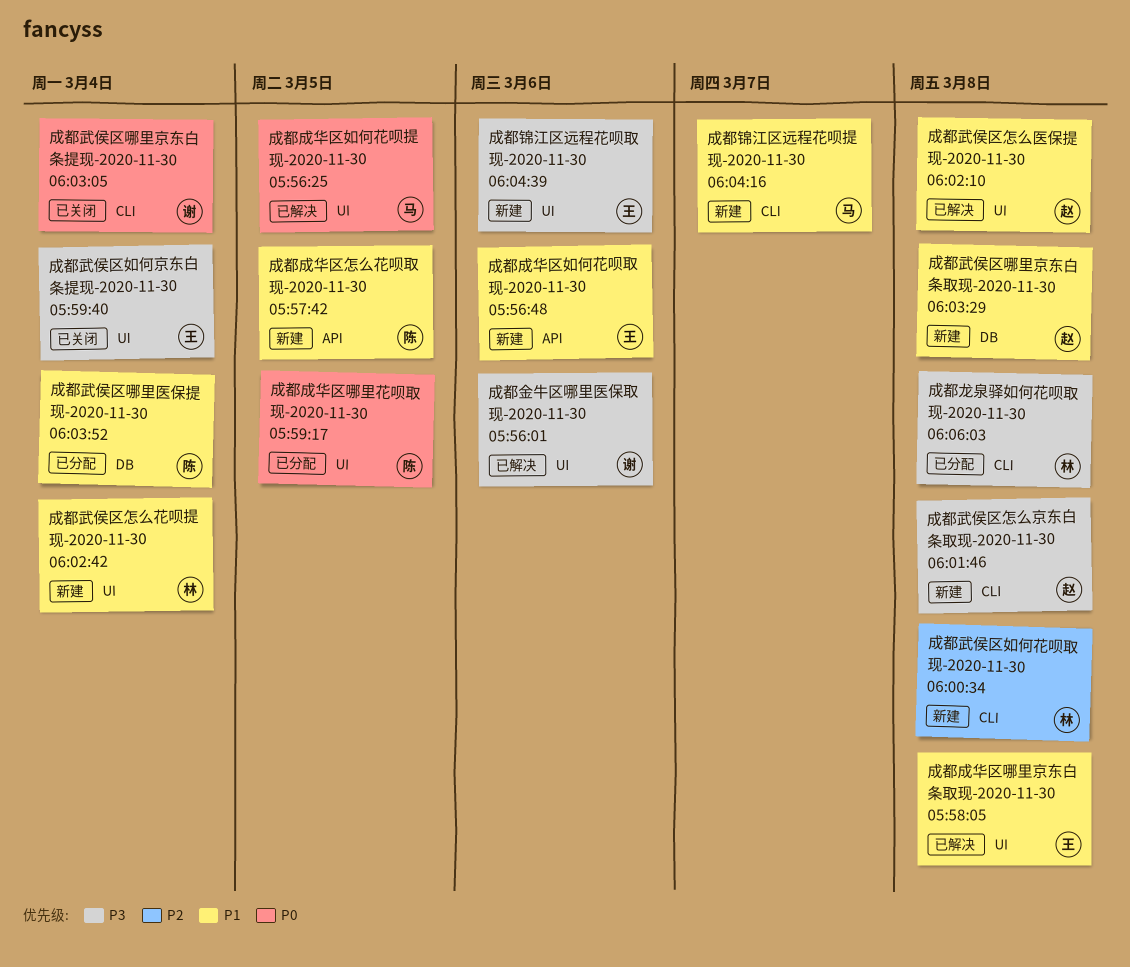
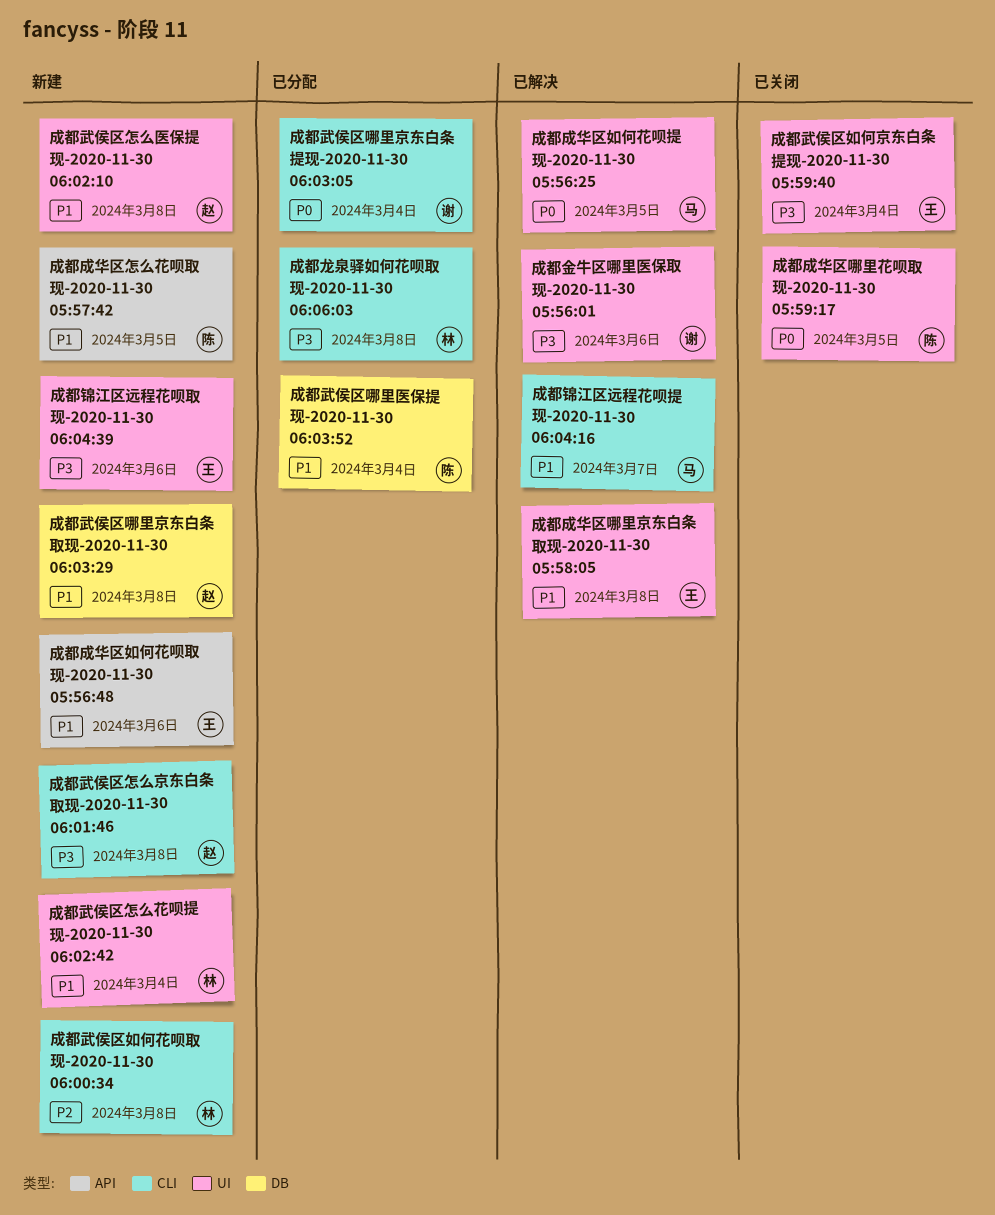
成都成华区哪里花呗取现-2020-11-30 05:59:17, status: 已分配 -> 已关闭
成都武侯区哪里京东白条提现-2020-11-30 06:03:05, status: 已关闭 -> 已分配
成都武侯区怎么医保提现-2020-11-30 06:02:10, status: 已解决 -> 新建
成都锦江区远程花呗提现-2020-11-30 06:04:16, status: 新建 -> 已解决

